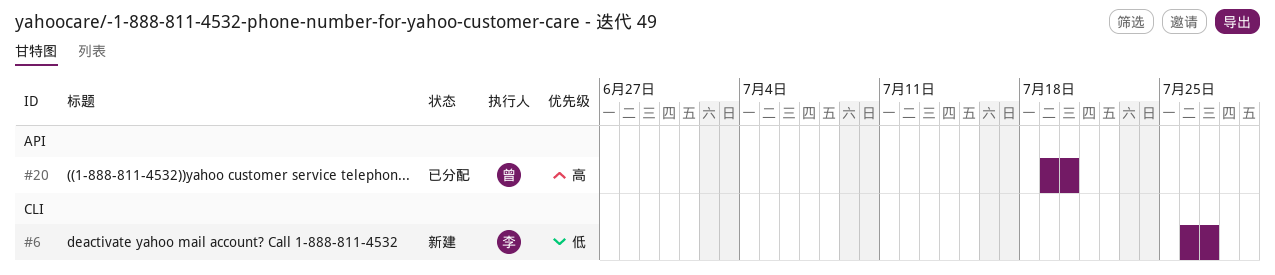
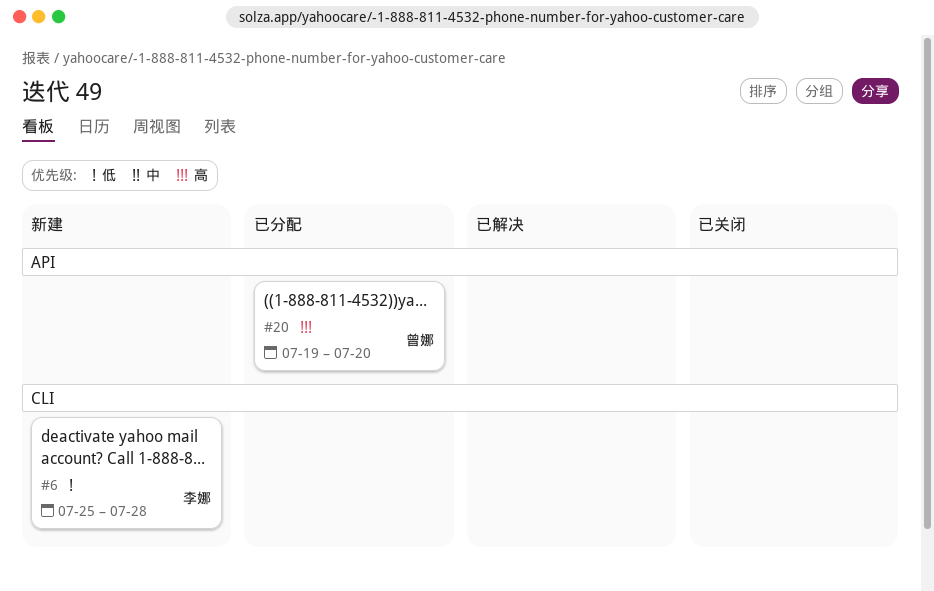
#6, start: Jul 26 -> Jul 25
#6, due: Jul 27 -> Jul 28

